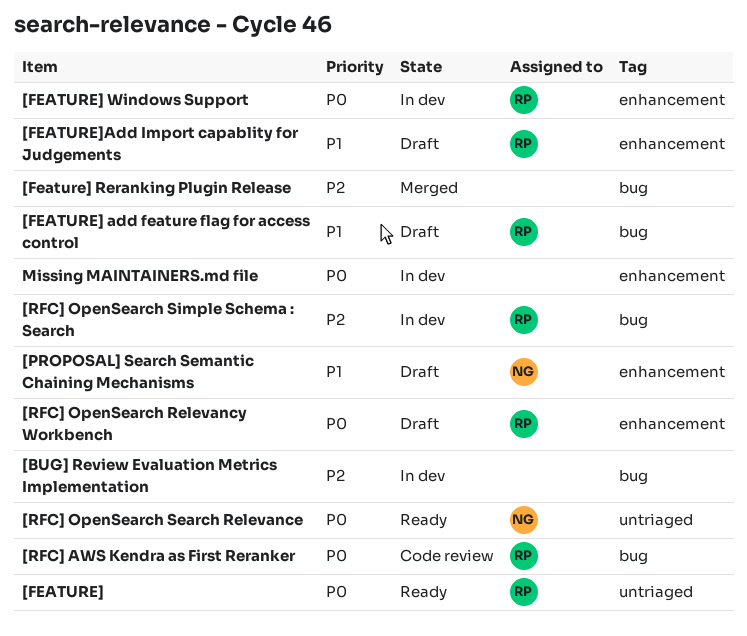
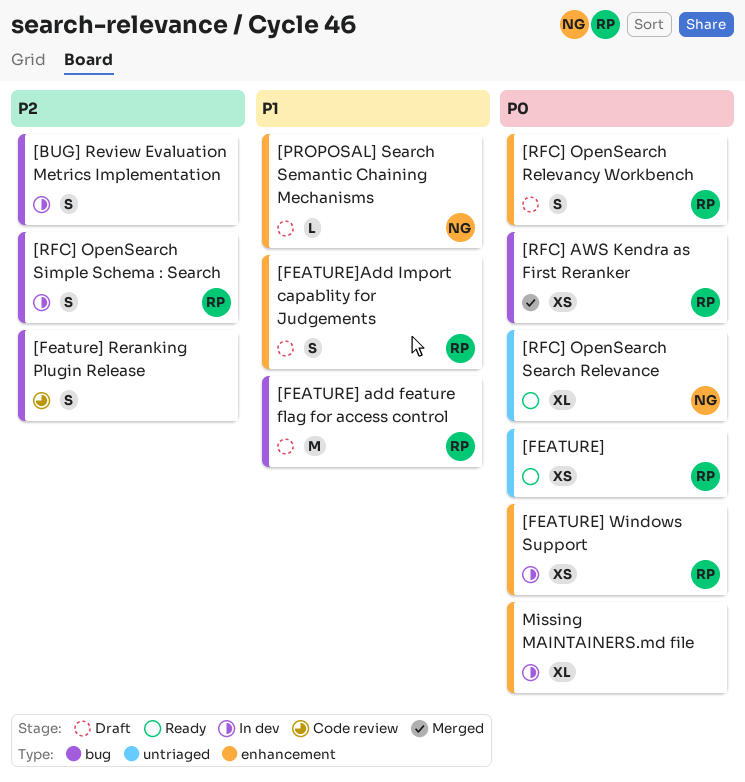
[Feature] Reranking Plugin Release, status: Merged -> Code review
[RFC] AWS Kendra as First Reranker, status: Code review -> Merged

